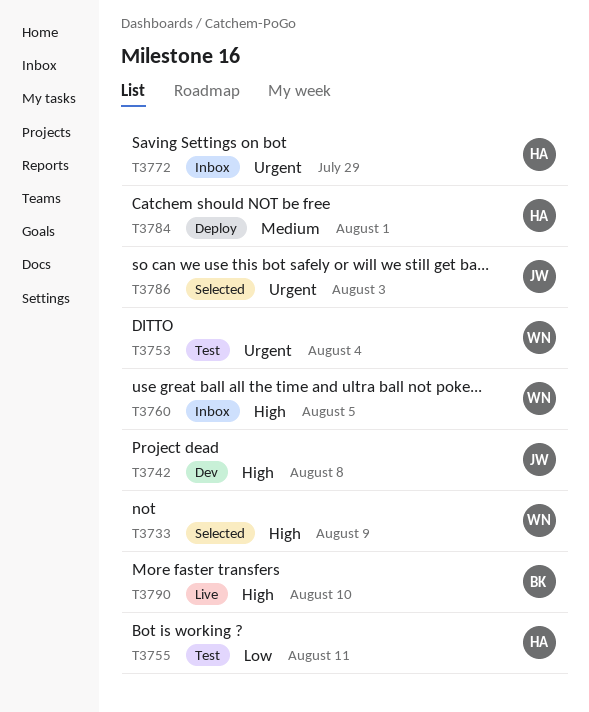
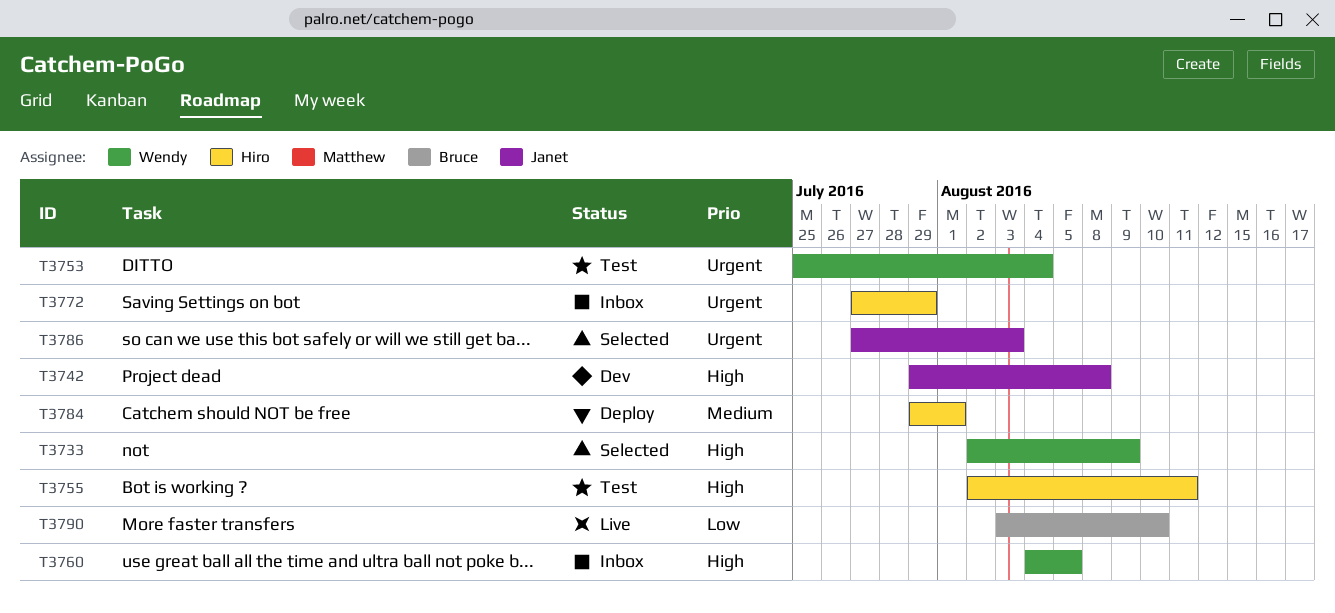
T3755, priority: Low -> High
T3790, priority: High -> Low

